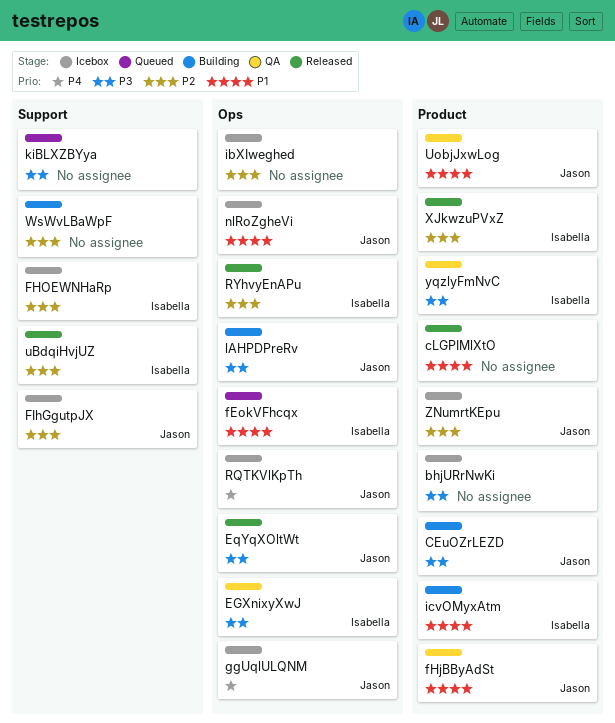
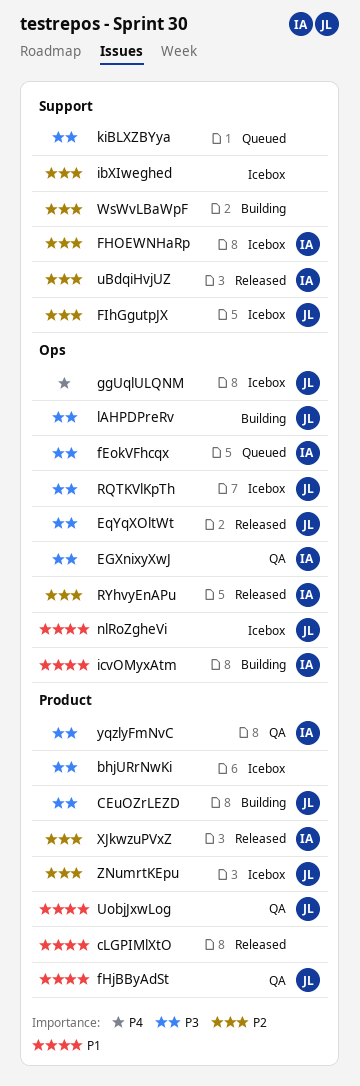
fEokVFhcqx, priority: P1 -> P3
ibXIweghed, label: Ops -> Support
icvOMyxAtm, label: Product -> Ops
RQTKVlKpTh, priority: P4 -> P3

